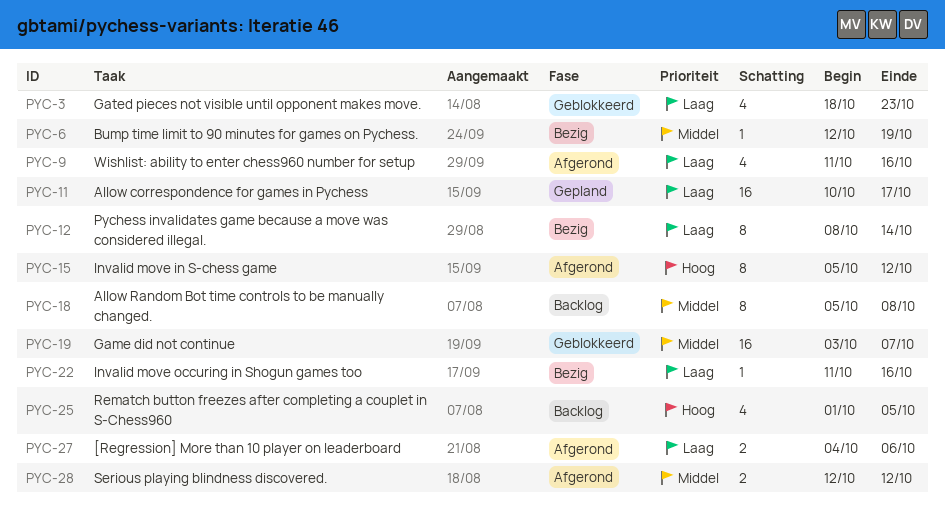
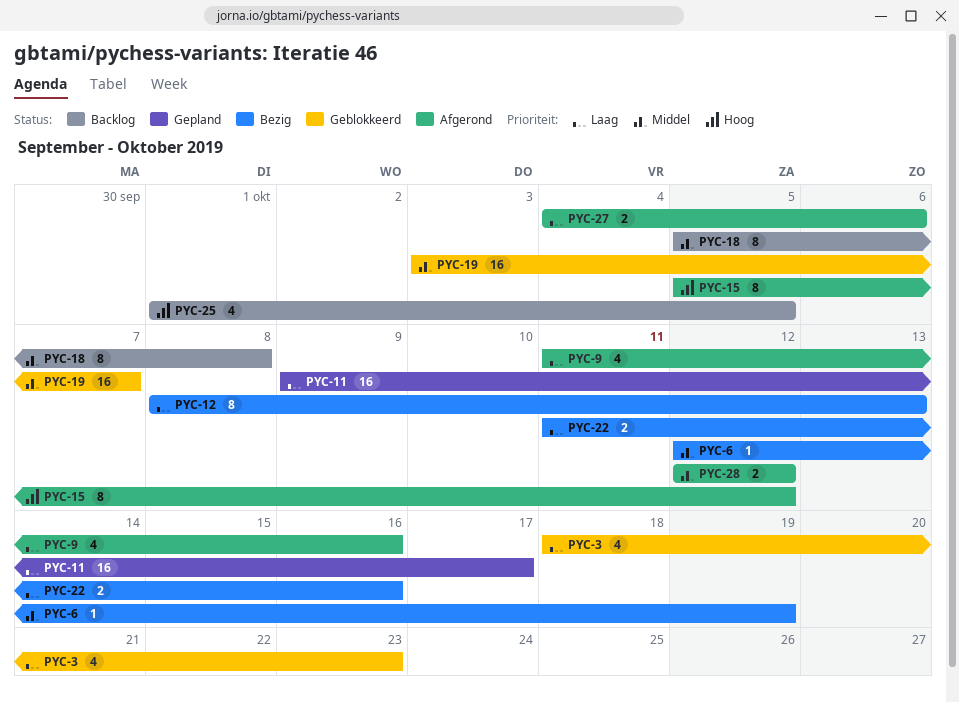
PYC-11, start: Oct 10 -> Oct 9
PYC-12, due: Oct 14 -> Oct 13
PYC-22, estimate: 1 -> 2

